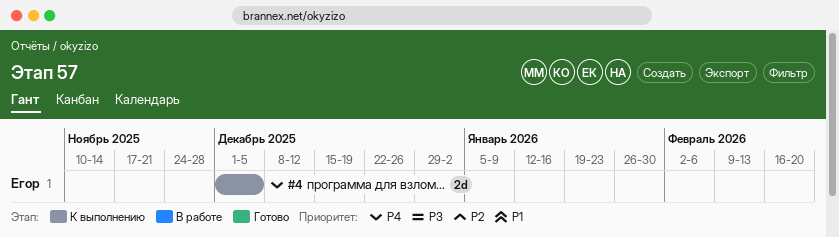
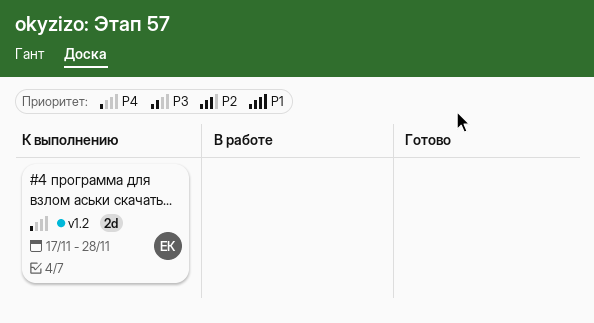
#4, start: Dec 1 -> Nov 17
#4, due: Dec 5 -> Nov 28

